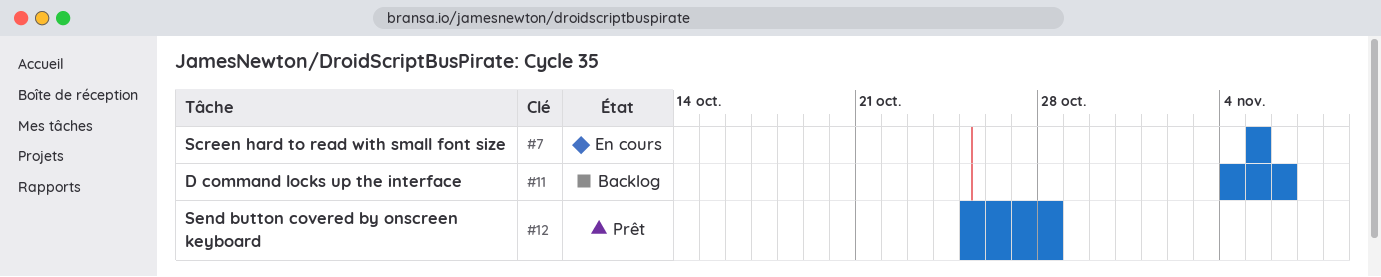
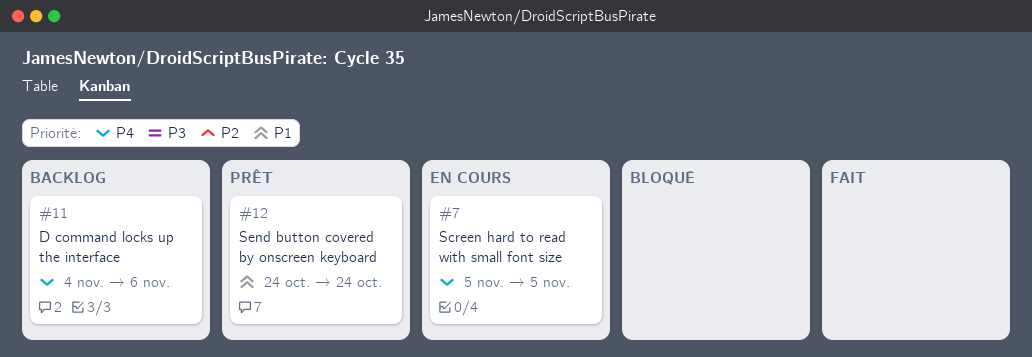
#12, start: Oct 25 -> Oct 24
#12, due: Oct 28 -> Oct 24

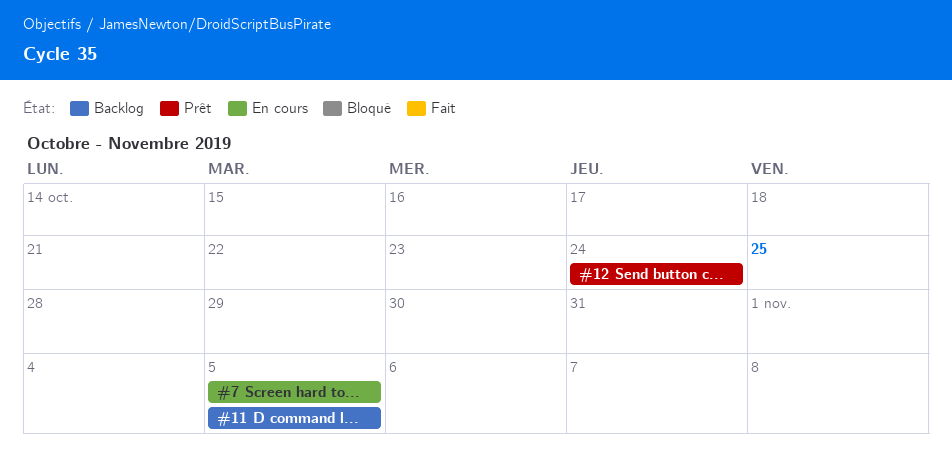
#11, start: Nov 4 -> Nov 5
#11, due: Nov 6 -> Nov 5

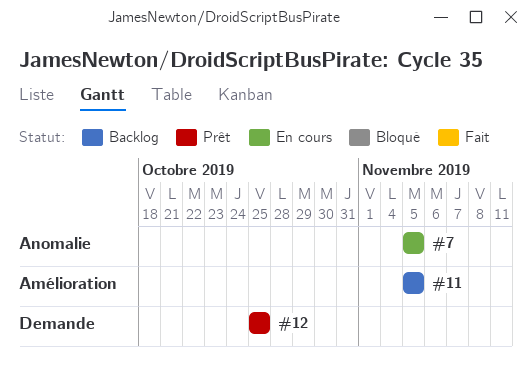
#12, start: Oct 24 -> Oct 25
#12, due: Oct 24 -> Oct 25

